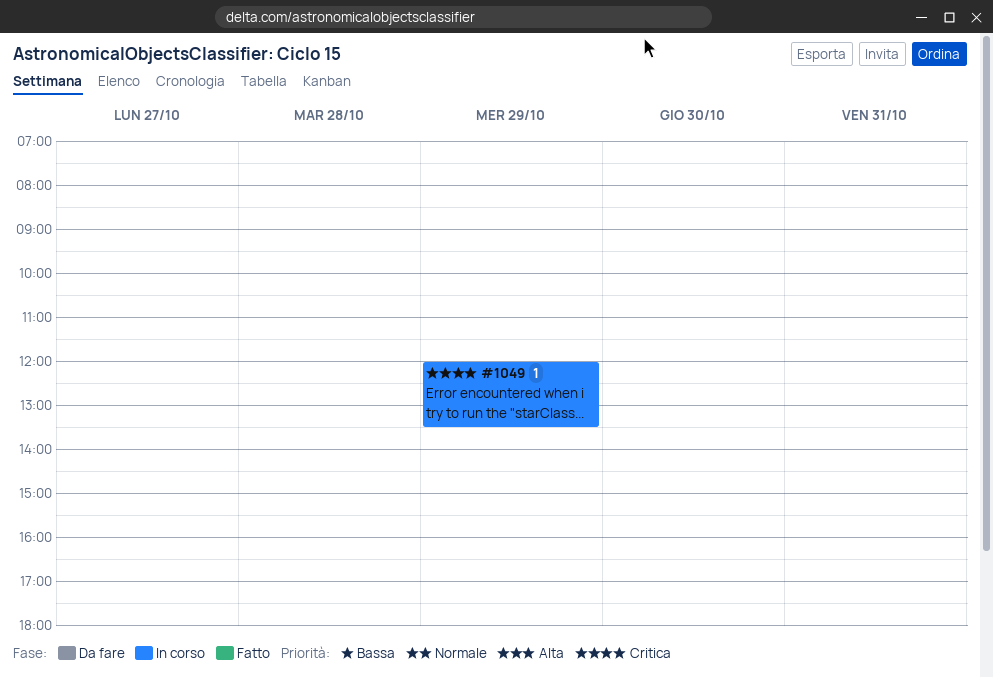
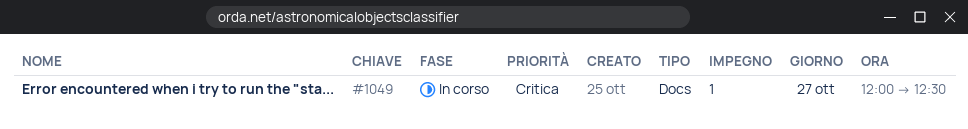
#1049, day: Oct 29 -> Oct 27
#1049, ends: 13:30 -> 12:30

